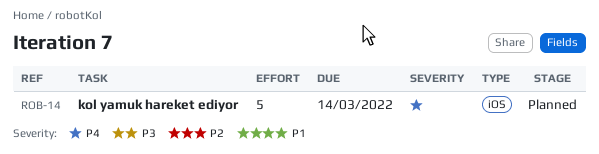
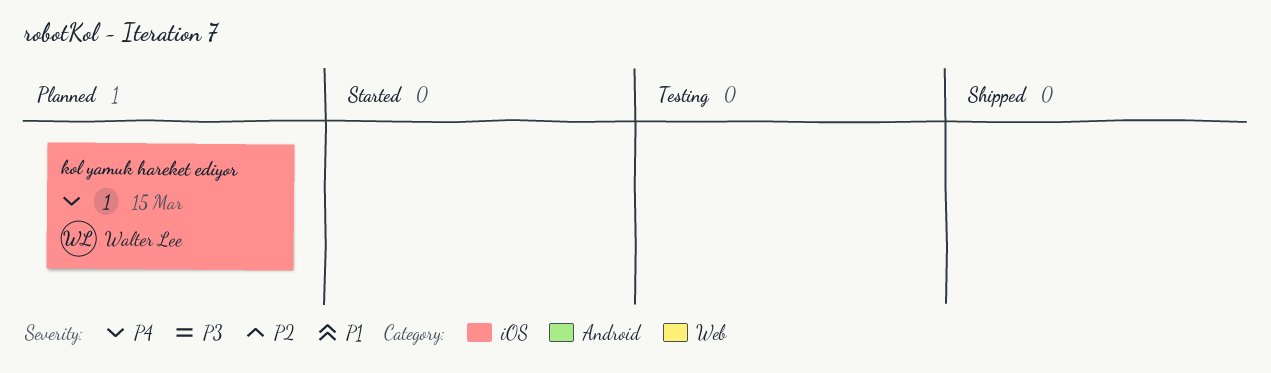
kol yamuk hareket ediyor, estimate: 5 -> 1
kol yamuk hareket ediyor, due: Mar 14 -> Mar 15

